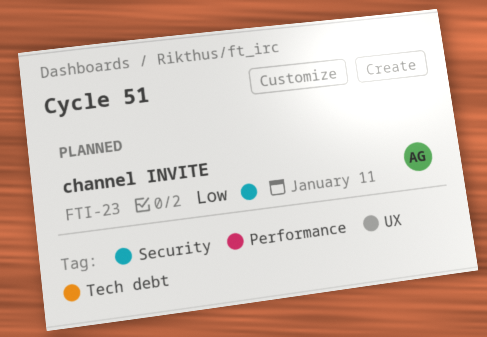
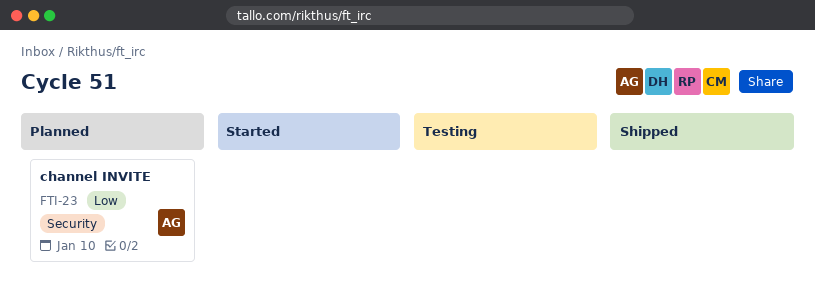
FTI-23, due: Jan 11 -> Jan 10

